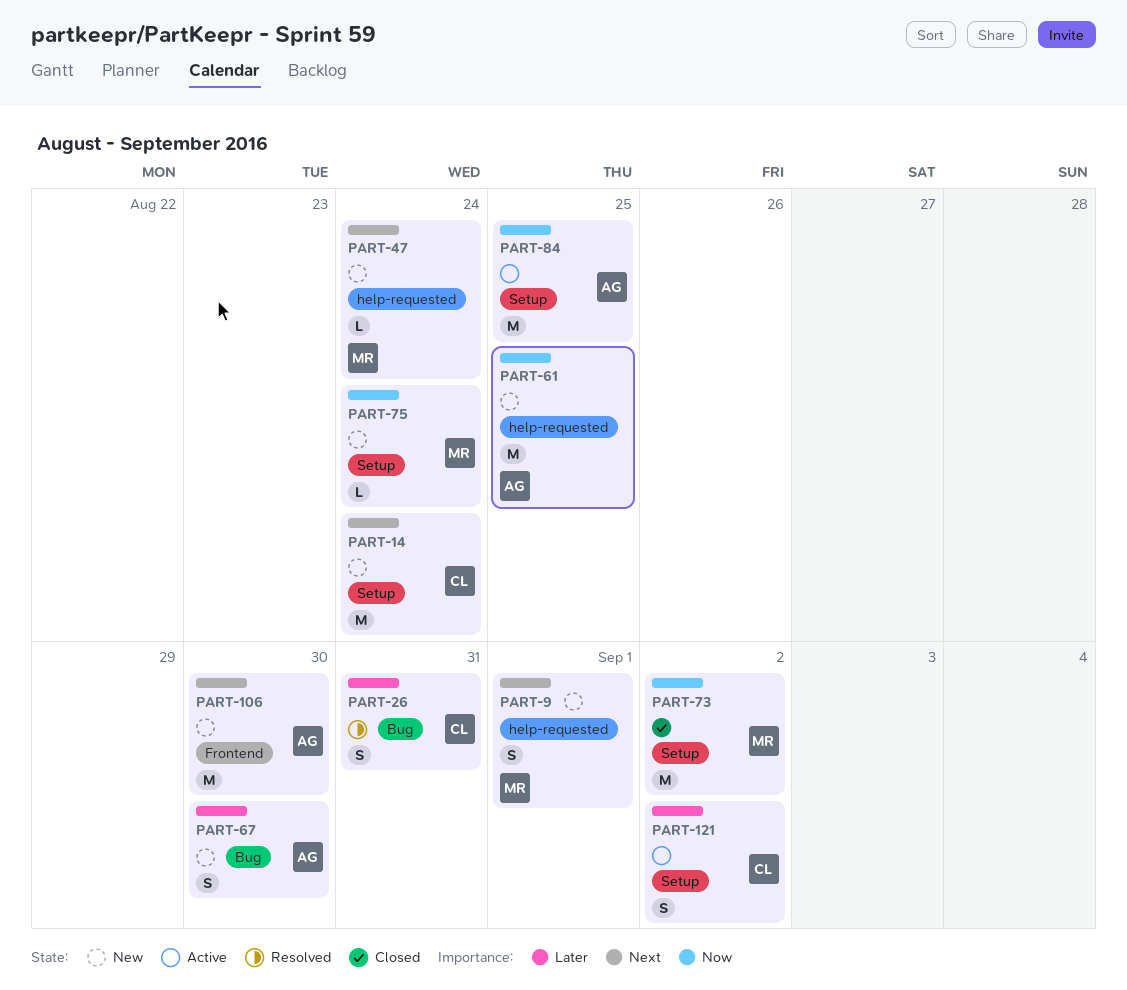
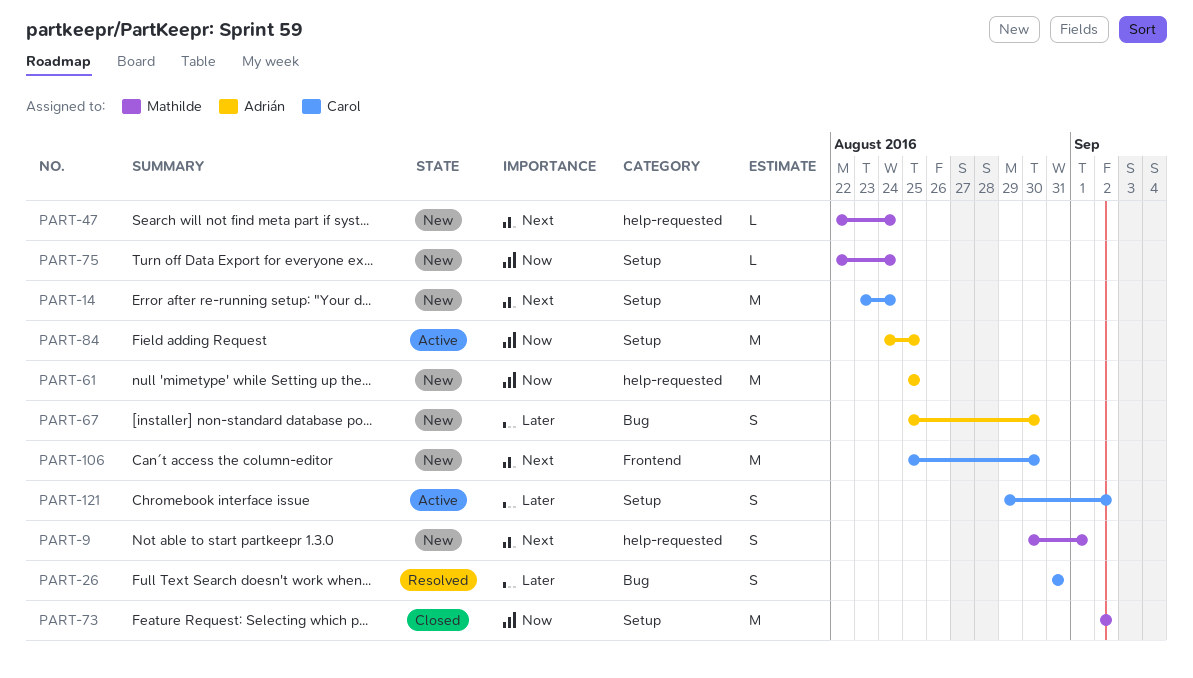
PART-106, owner: Adrián -> Carol

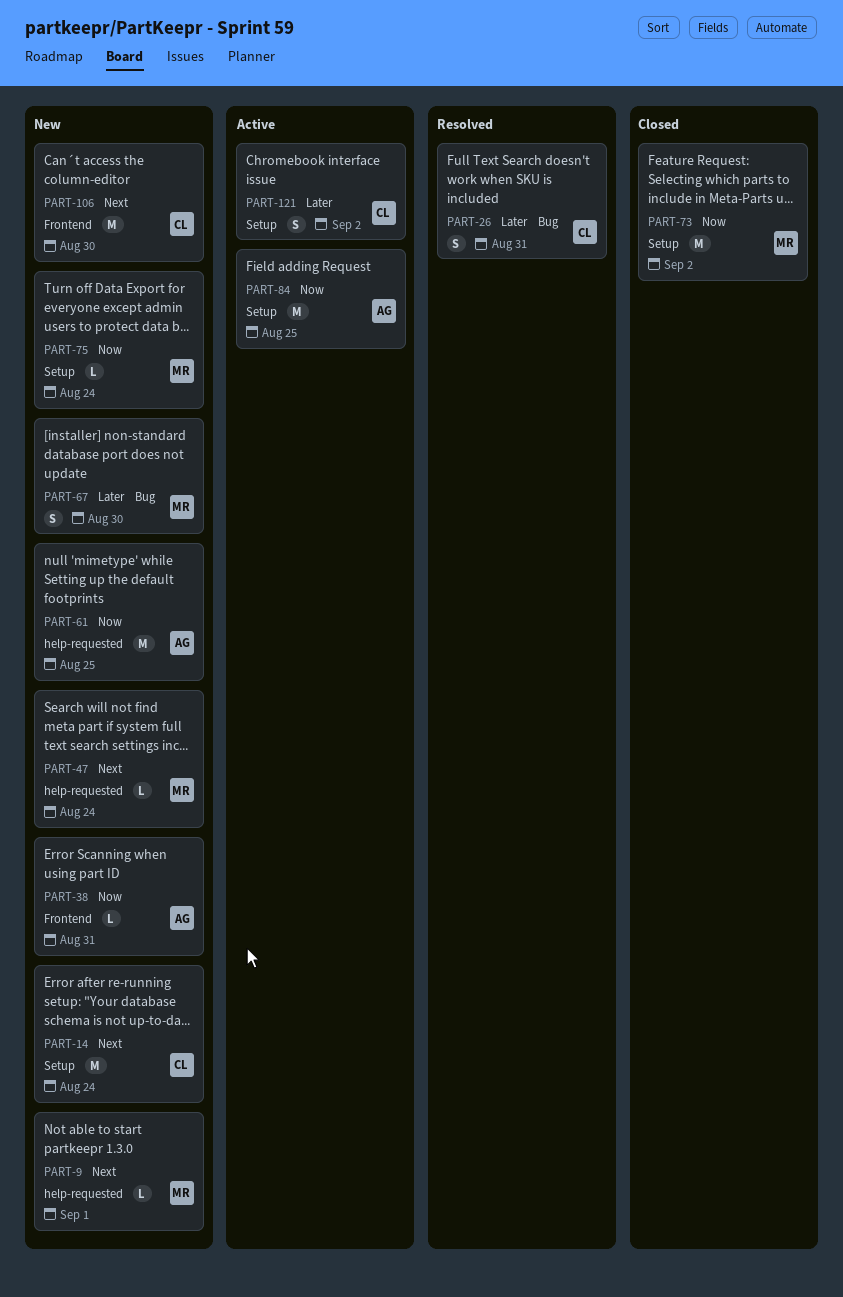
PART-9, estimate: S -> L
PART-38: none -> present
PART-67, owner: Adrián -> Mathilde

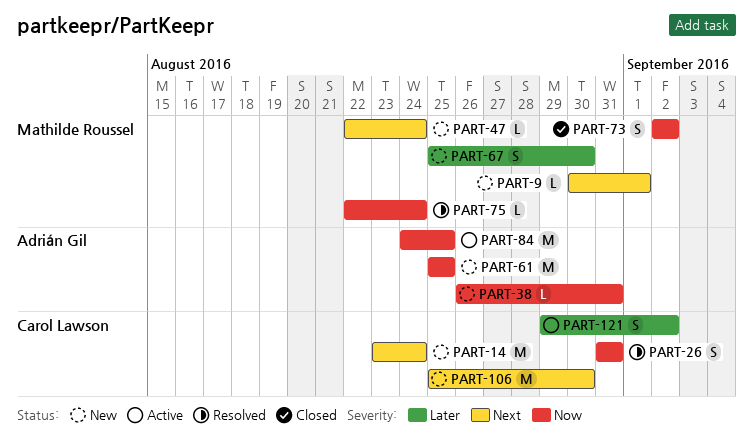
PART-26, priority: Later -> Now
PART-73, estimate: M -> S
PART-75, status: New -> Resolved

